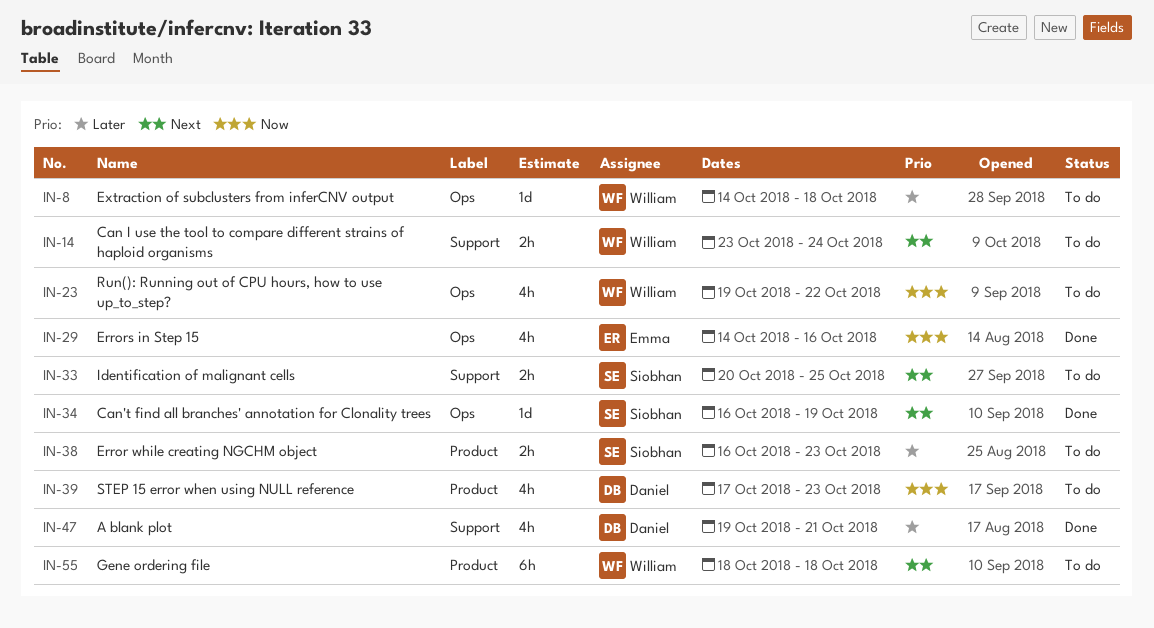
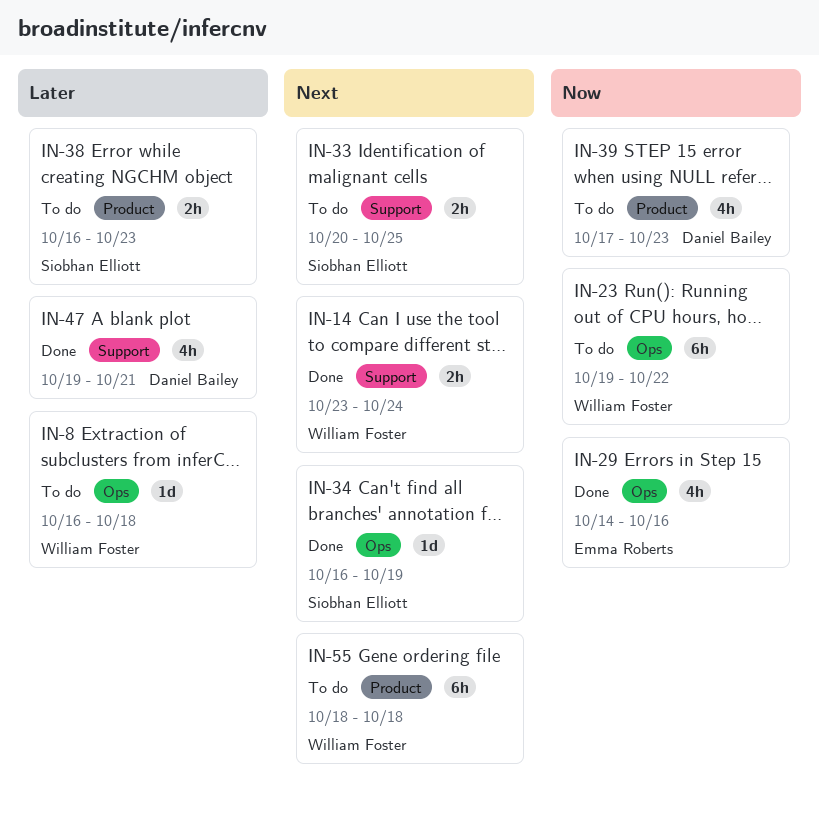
IN-8, start: Oct 14 -> Oct 16
IN-14, status: To do -> Done
IN-23, estimate: 4h -> 6h

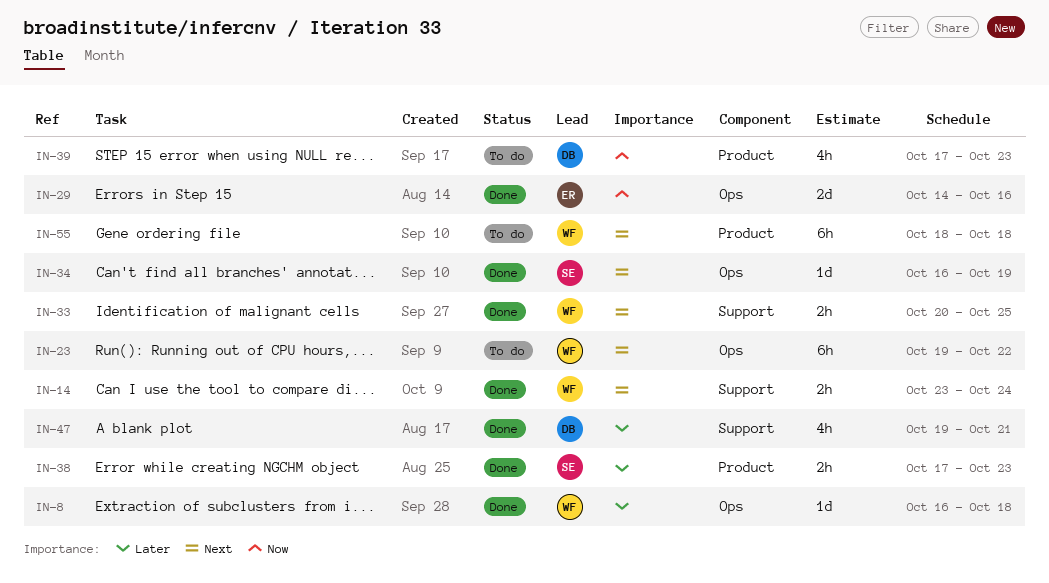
IN-8, status: To do -> Done
IN-23, priority: Now -> Next
IN-29, estimate: 4h -> 2d
IN-33, status: To do -> Done
IN-33, owner: Siobhan Elliott -> William Foster
IN-38, status: To do -> Done
IN-38, start: Oct 16 -> Oct 17

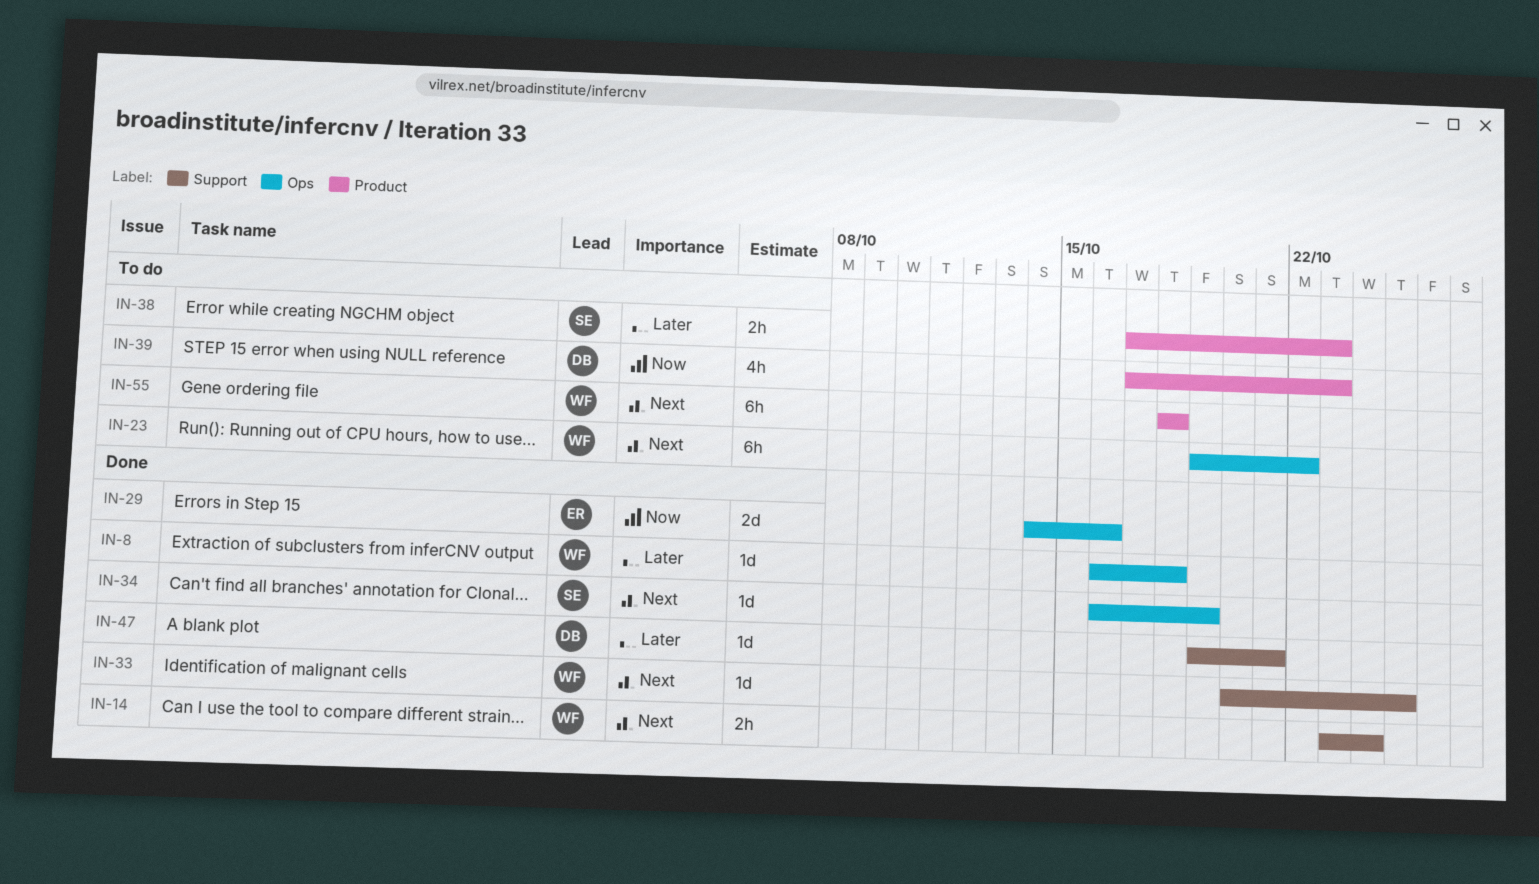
IN-33, estimate: 2h -> 1d
IN-38, status: Done -> To do
IN-47, estimate: 4h -> 1d

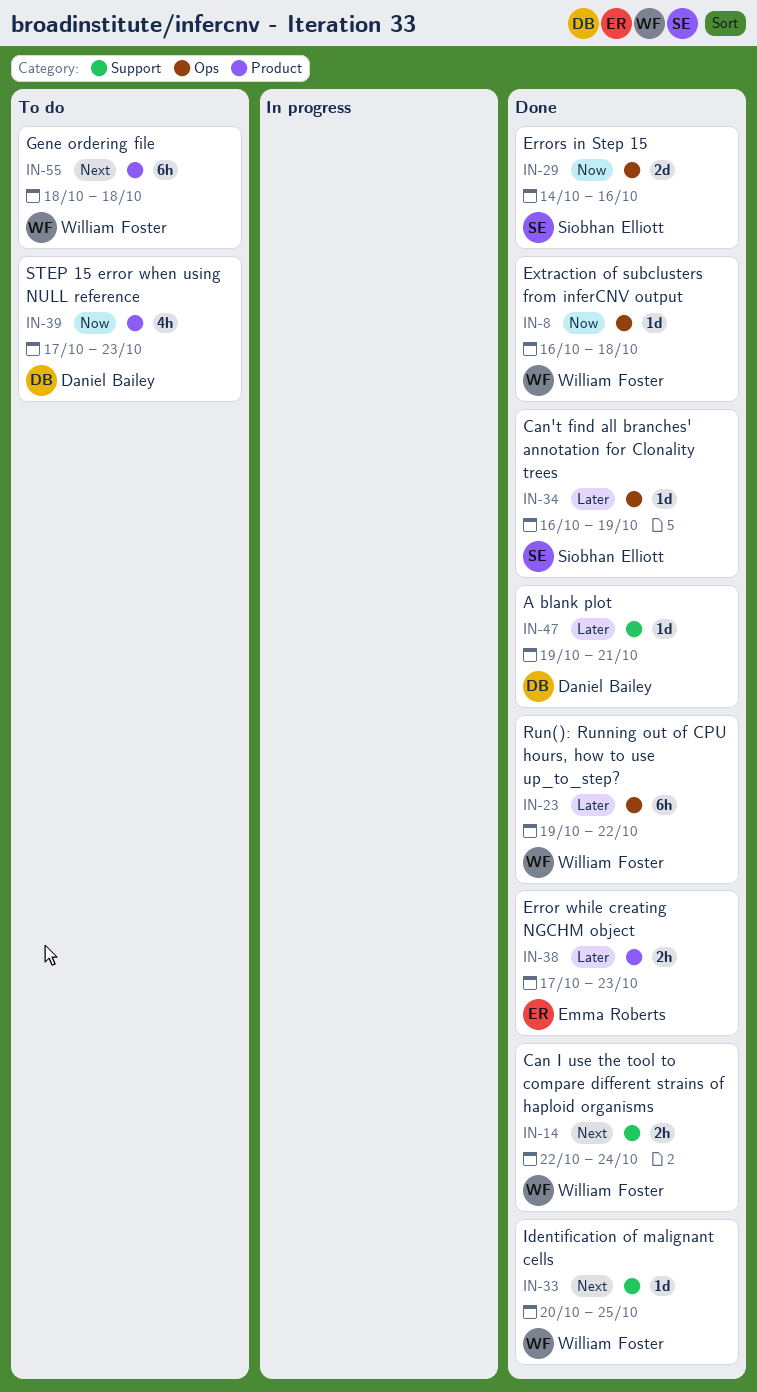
IN-8, priority: Later -> Now
IN-14, start: Oct 23 -> Oct 22
IN-23, status: To do -> Done
IN-23, priority: Next -> Later
IN-29, owner: Emma Roberts -> Siobhan Elliott
IN-34, priority: Next -> Later
IN-38, status: To do -> Done
IN-38, owner: Siobhan Elliott -> Emma Roberts

